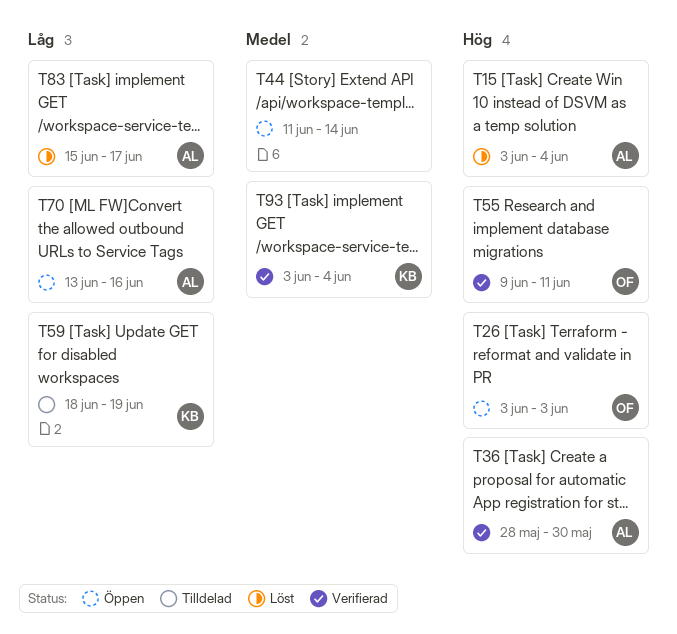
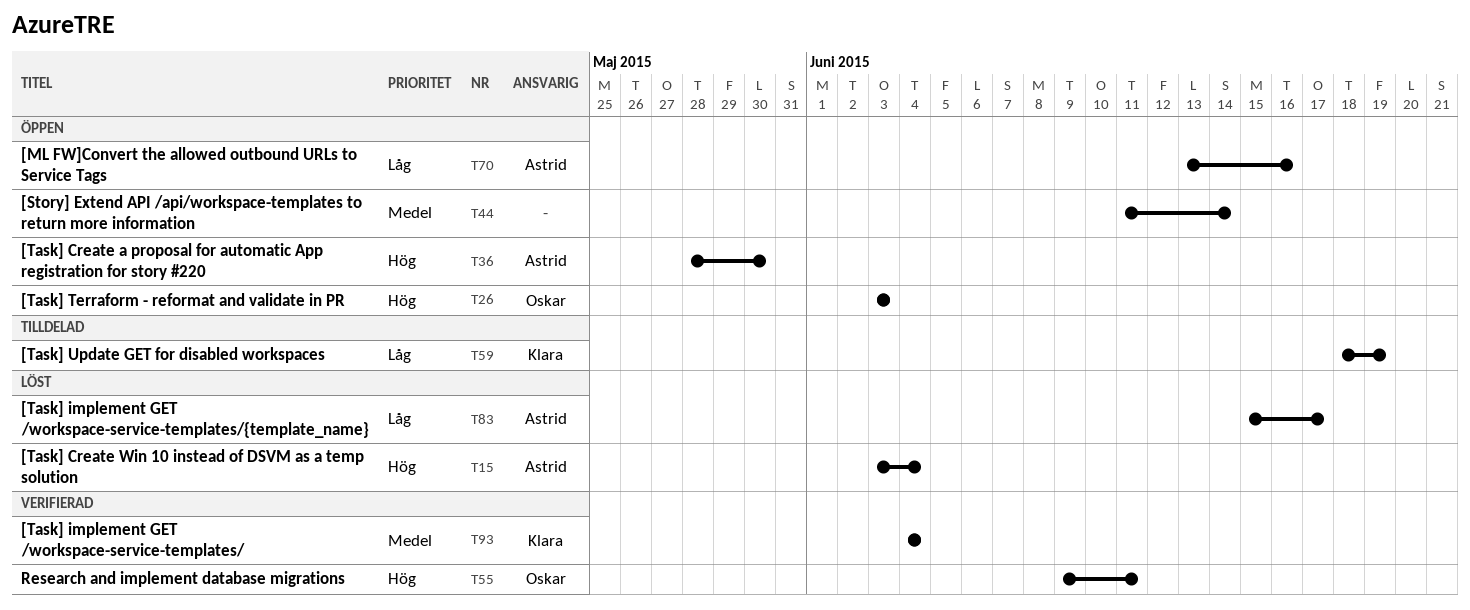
T36, status: Verifierad -> Öppen
T93, start: Jun 3 -> Jun 4

